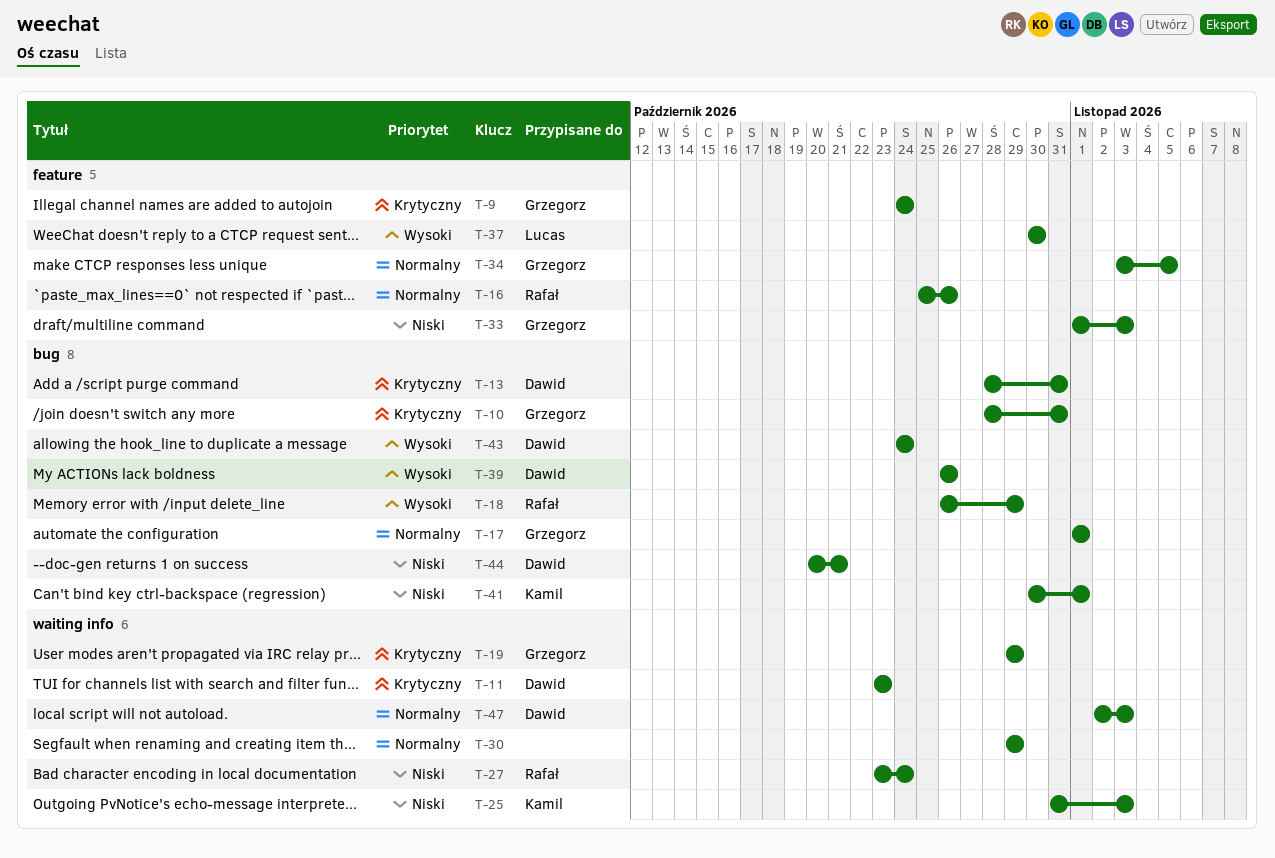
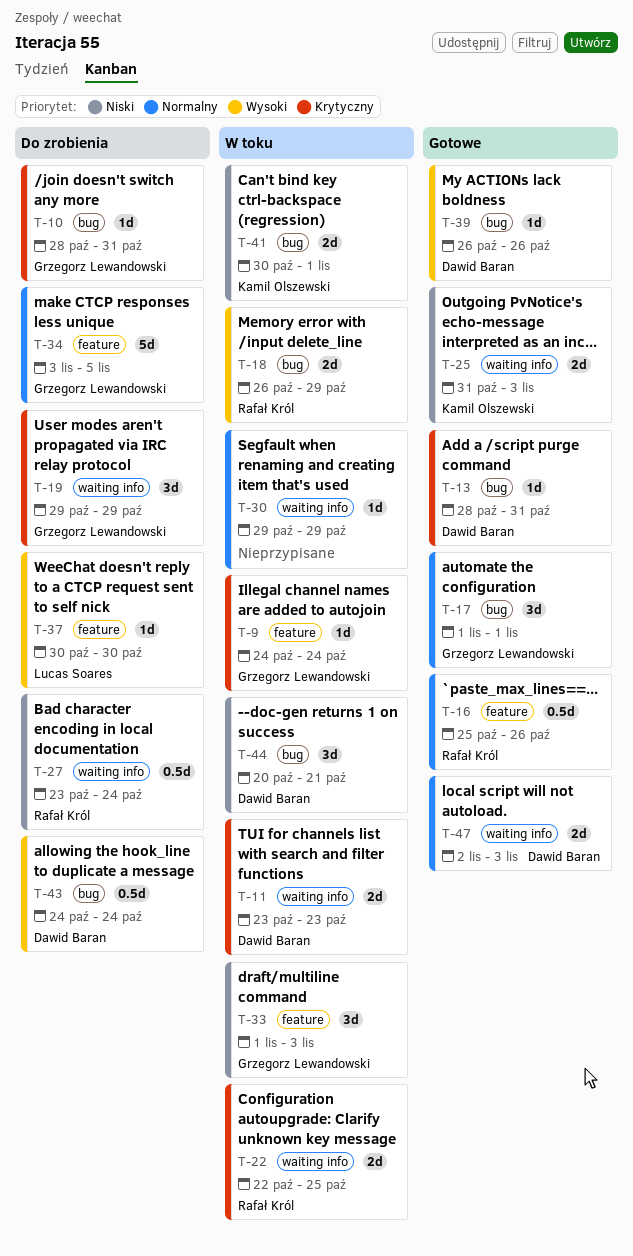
T-22: none -> present

